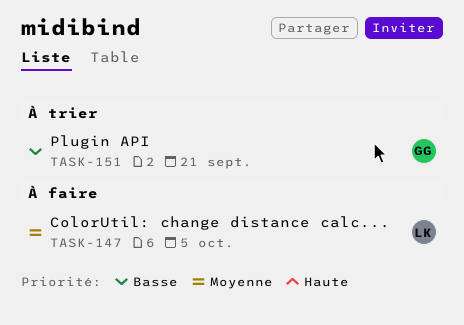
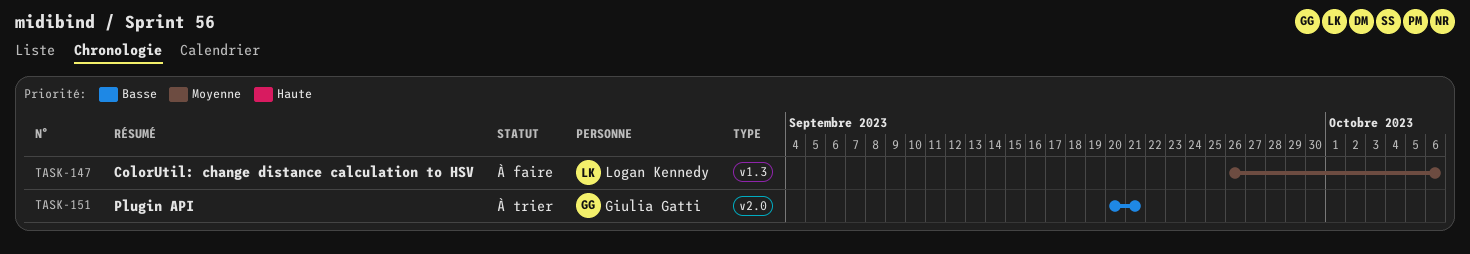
TASK-147, due: Oct 5 -> Oct 6

